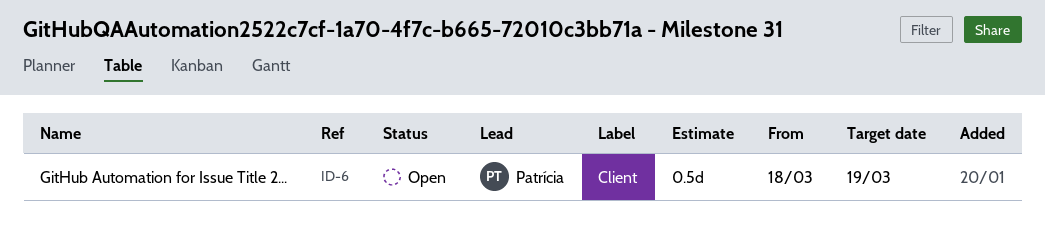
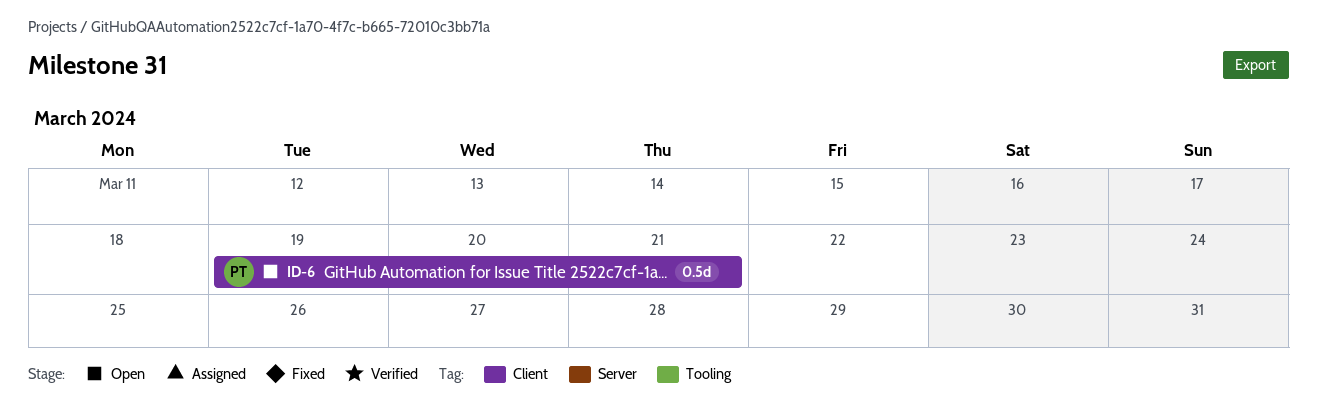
ID-6, start: Mar 18 -> Mar 19
ID-6, due: Mar 19 -> Mar 21

